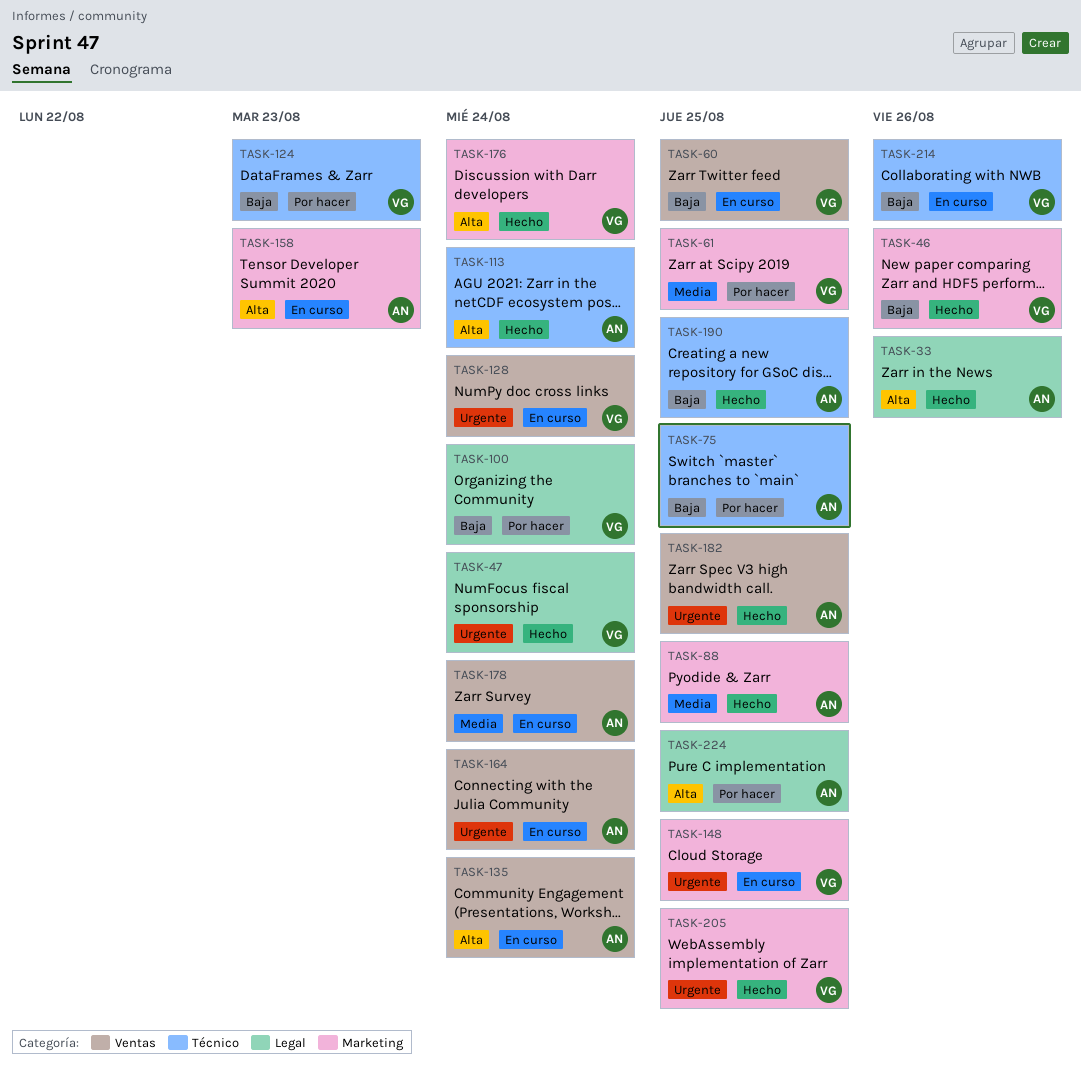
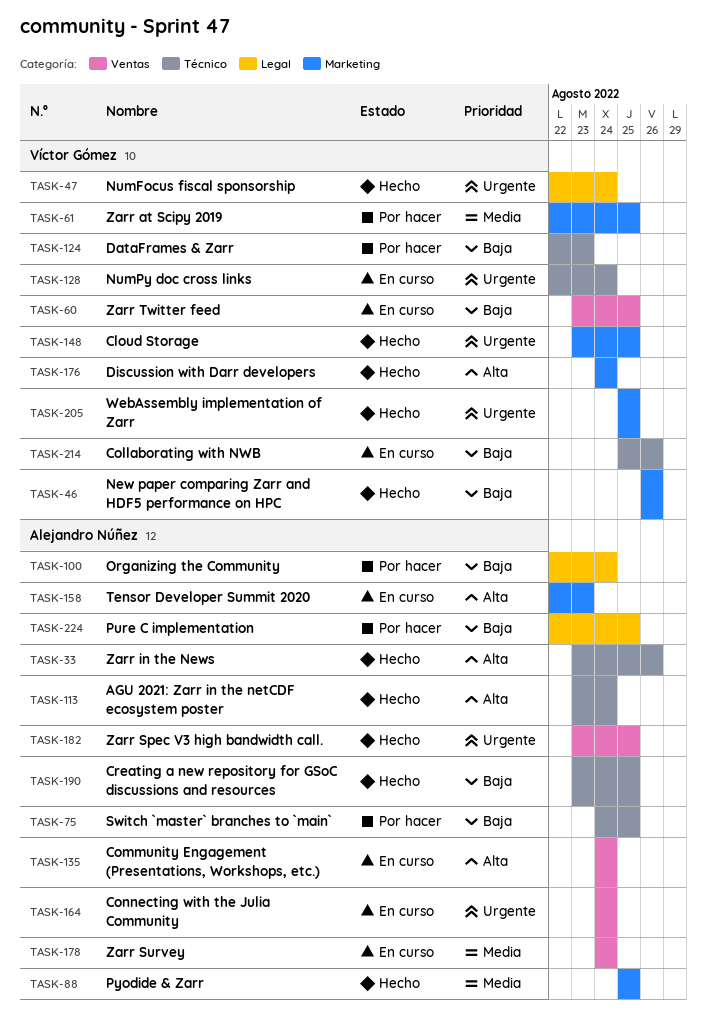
TASK-33, label: Legal -> Técnico
TASK-100, owner: Víctor Gómez -> Alejandro Núñez
TASK-128, label: Ventas -> Técnico
TASK-148, status: En curso -> Hecho
TASK-224, priority: Alta -> Baja

